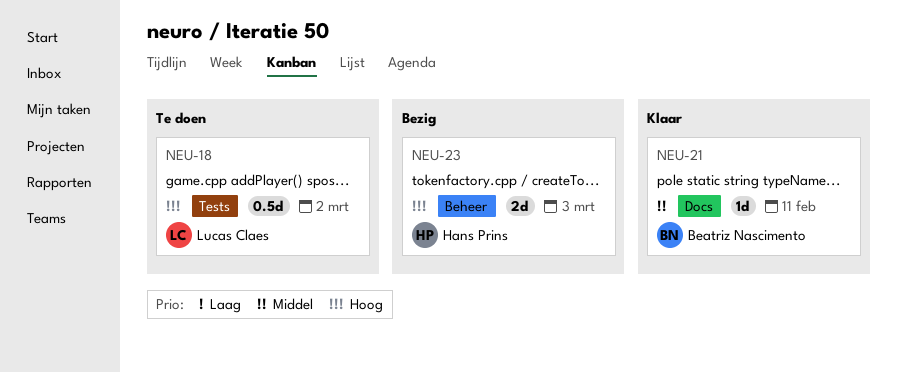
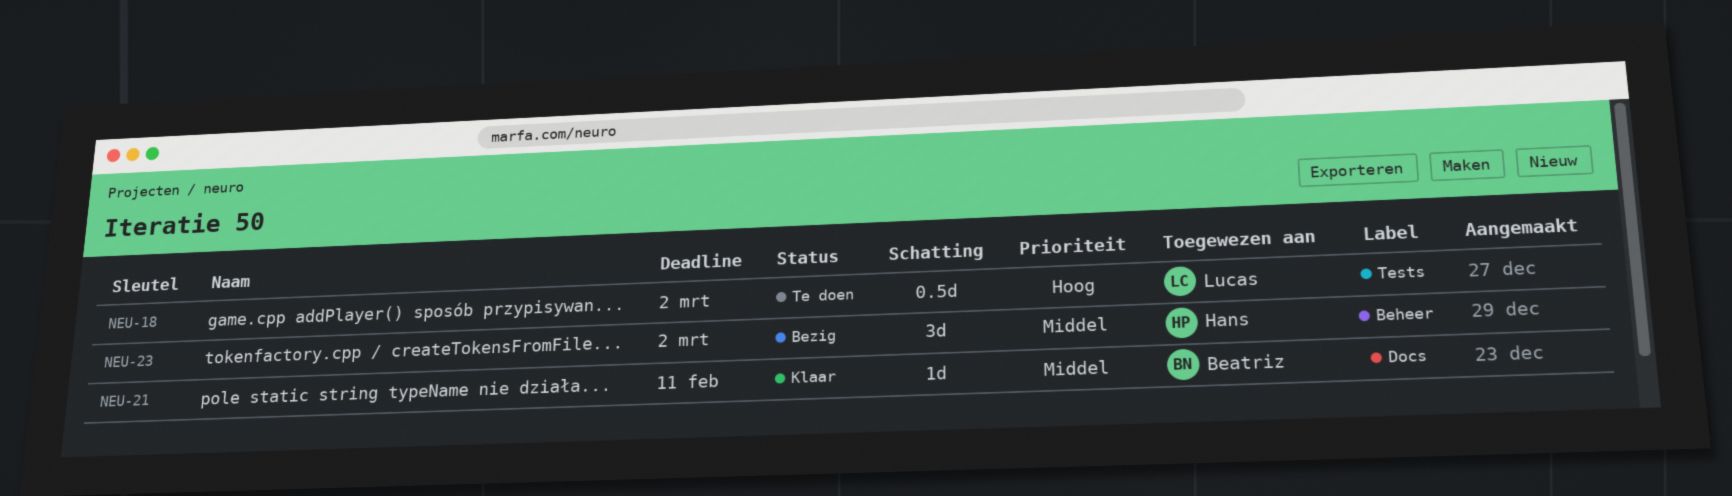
NEU-23, priority: Hoog -> Middel
NEU-23, estimate: 2d -> 3d
NEU-23, due: Mar 3 -> Mar 2

